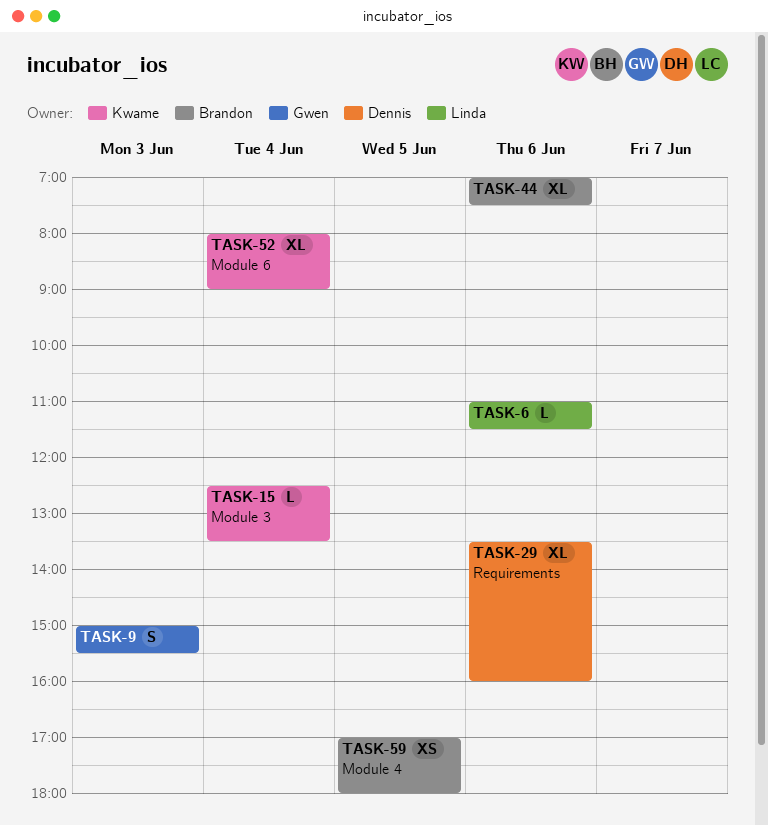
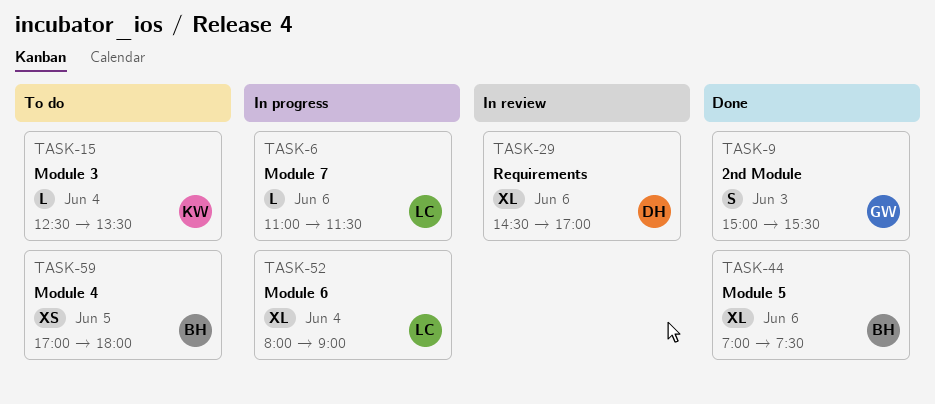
TASK-29, begins: 13:30 -> 14:30
TASK-29, ends: 16:00 -> 17:00
TASK-52, owner: Kwame -> Linda

